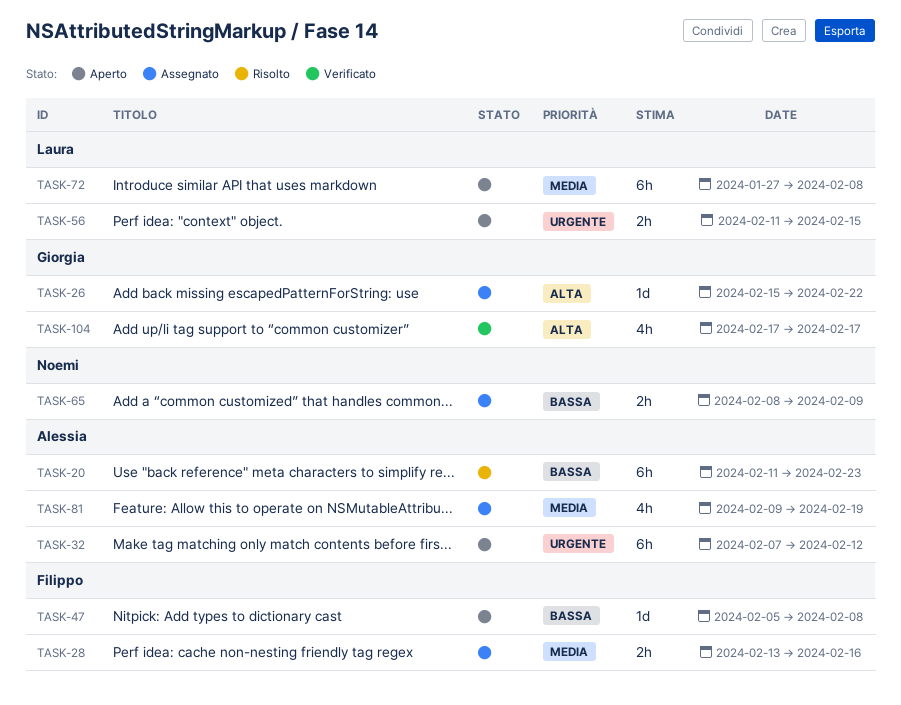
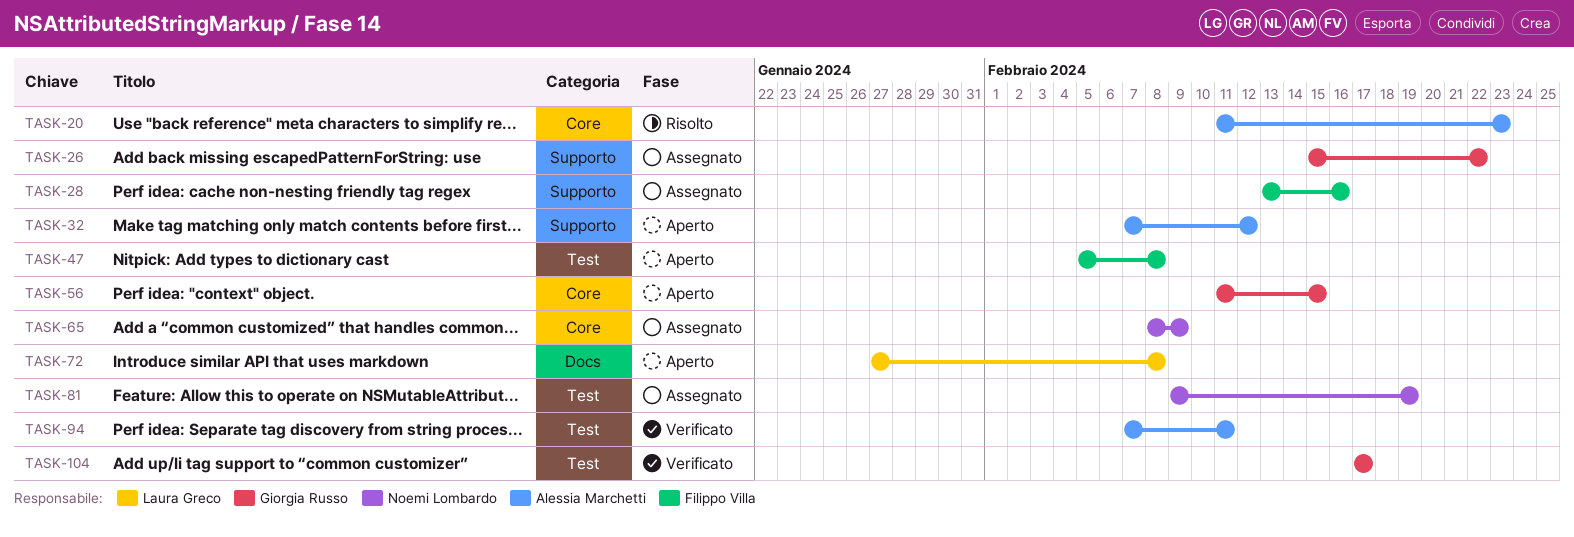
TASK-56, owner: Laura Greco -> Giorgia Russo
TASK-81, owner: Alessia Marchetti -> Noemi Lombardo
TASK-94: none -> present

